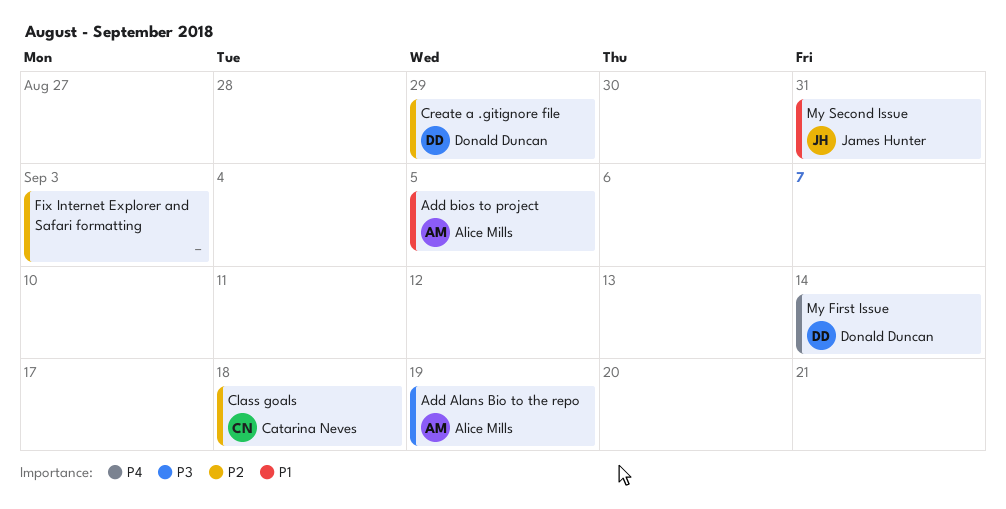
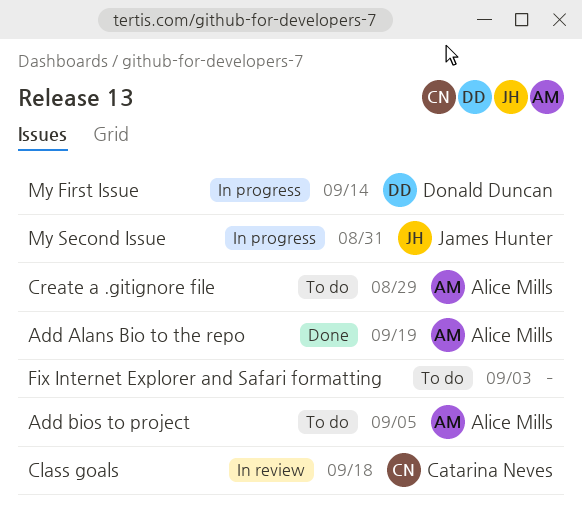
Create a .gitignore file, owner: Donald Duncan -> Alice Mills

